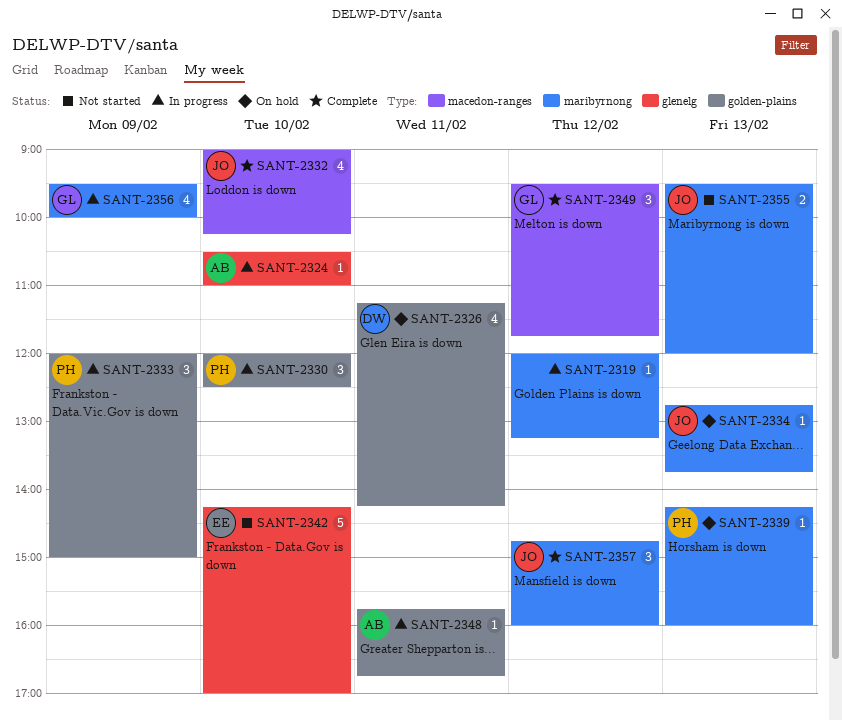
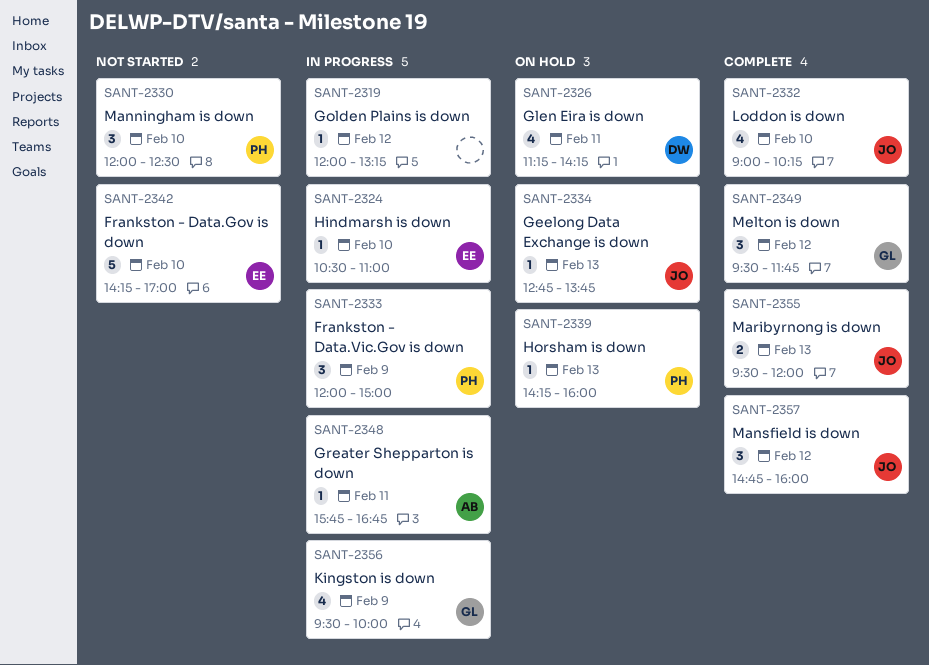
SANT-2324, owner: AB -> EE
SANT-2330, status: In progress -> Not started
SANT-2355, status: Not started -> Complete

